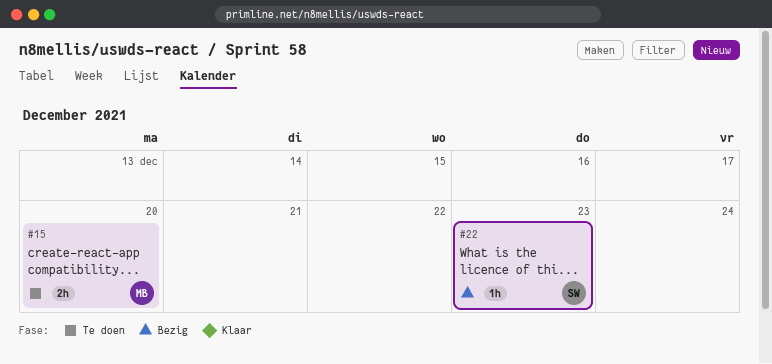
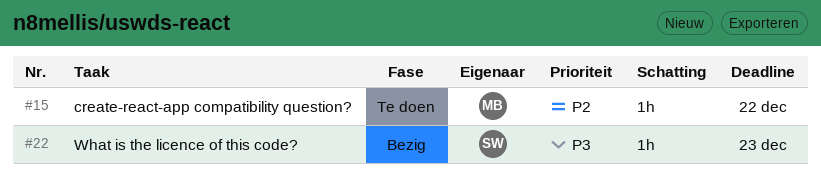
#15, estimate: 2h -> 1h
#15, due: Dec 20 -> Dec 22

